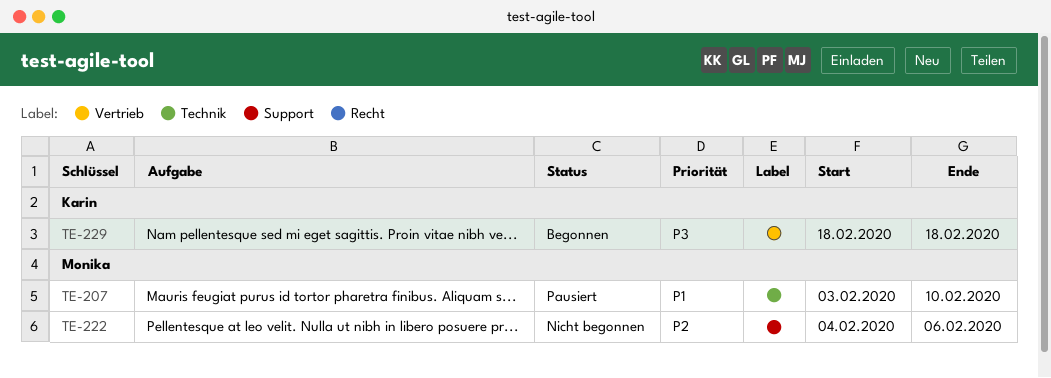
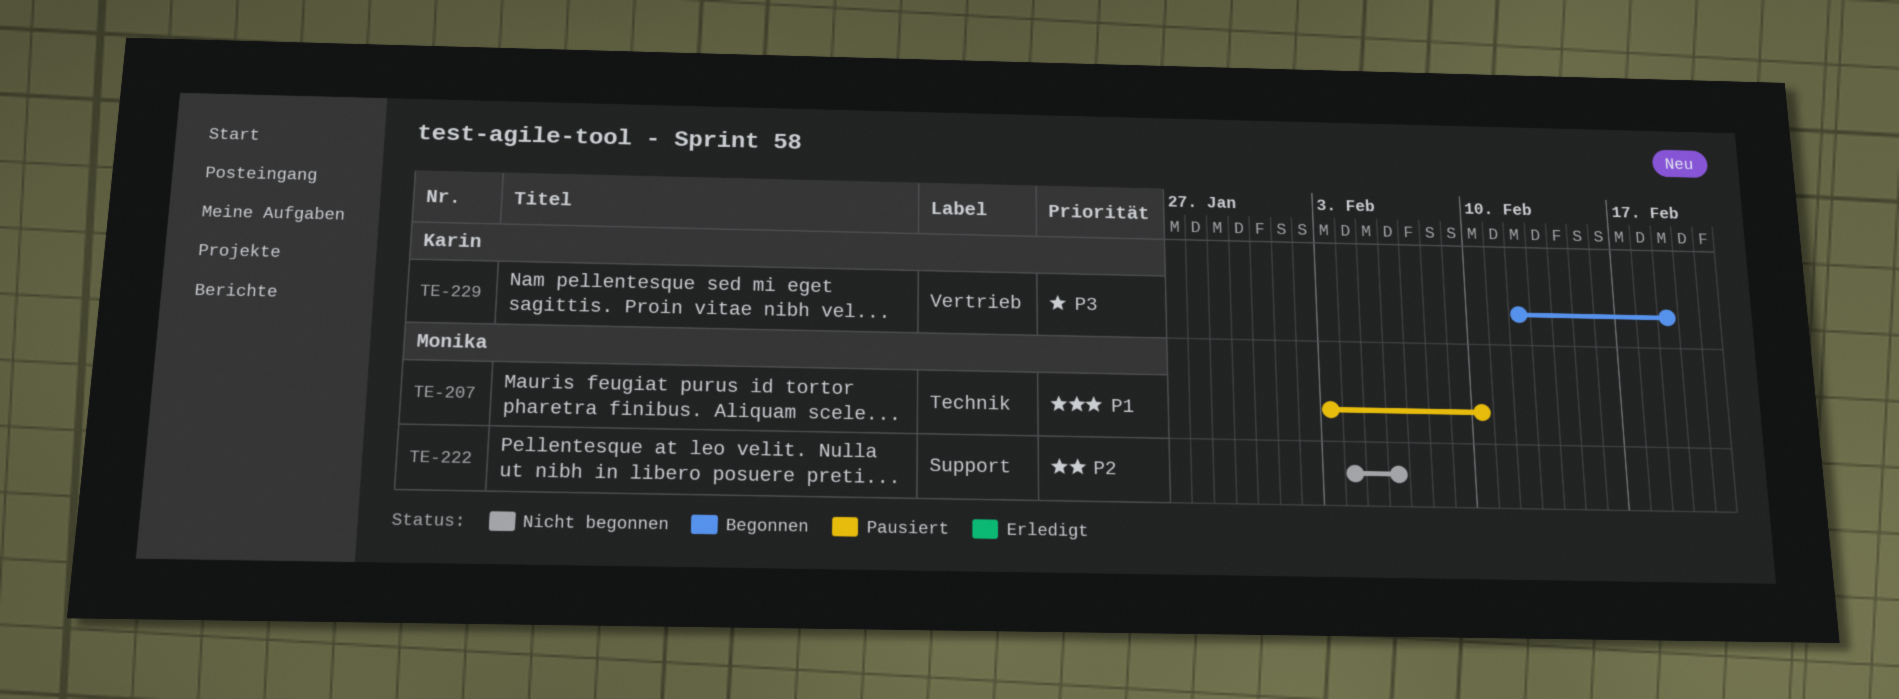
TE-229, start: Feb 18 -> Feb 12
TE-229, due: Feb 18 -> Feb 19

